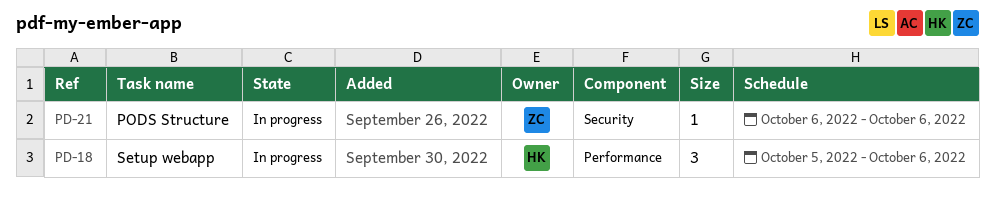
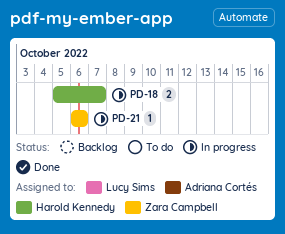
PD-18, estimate: 3 -> 2
PD-18, due: Oct 6 -> Oct 7

